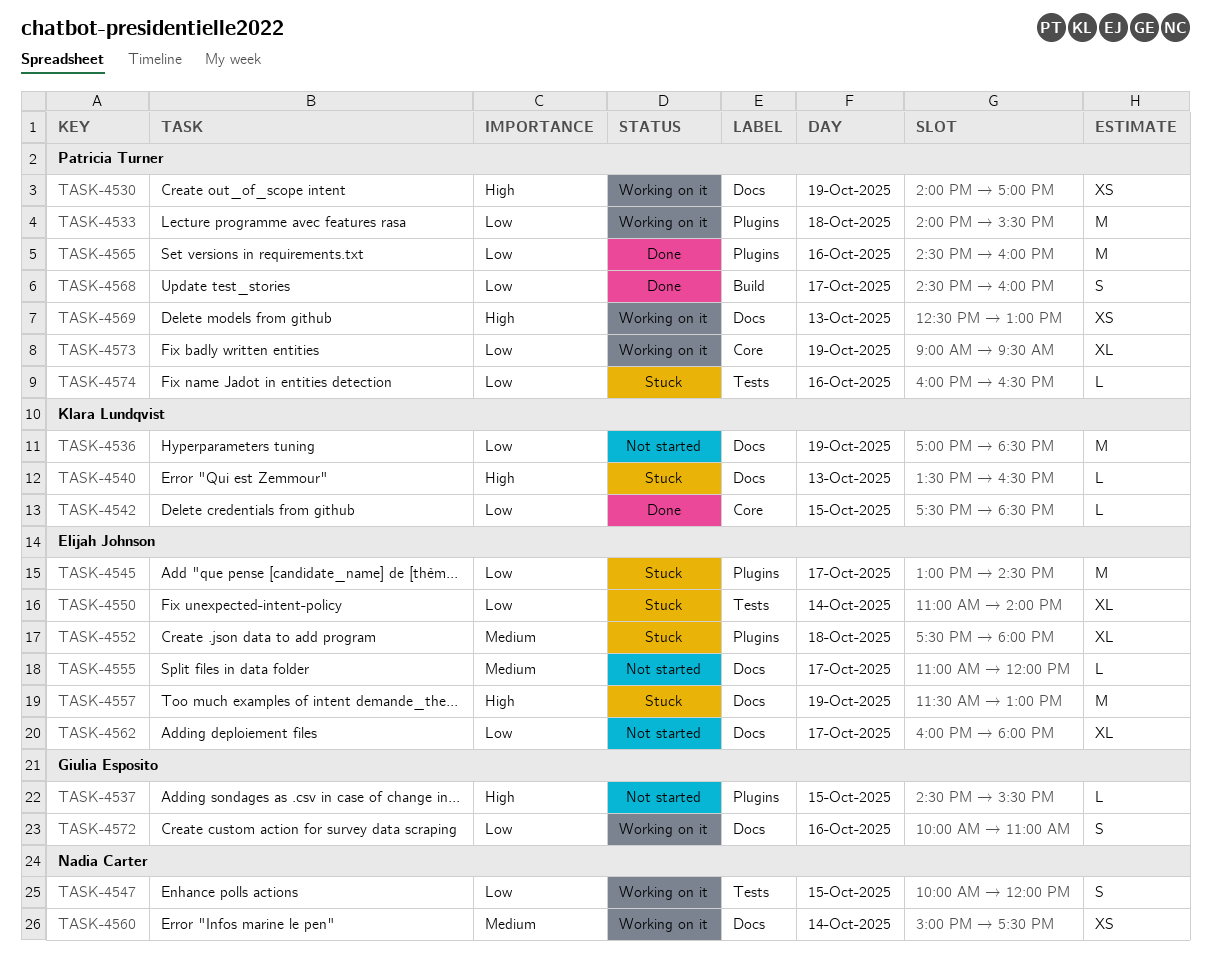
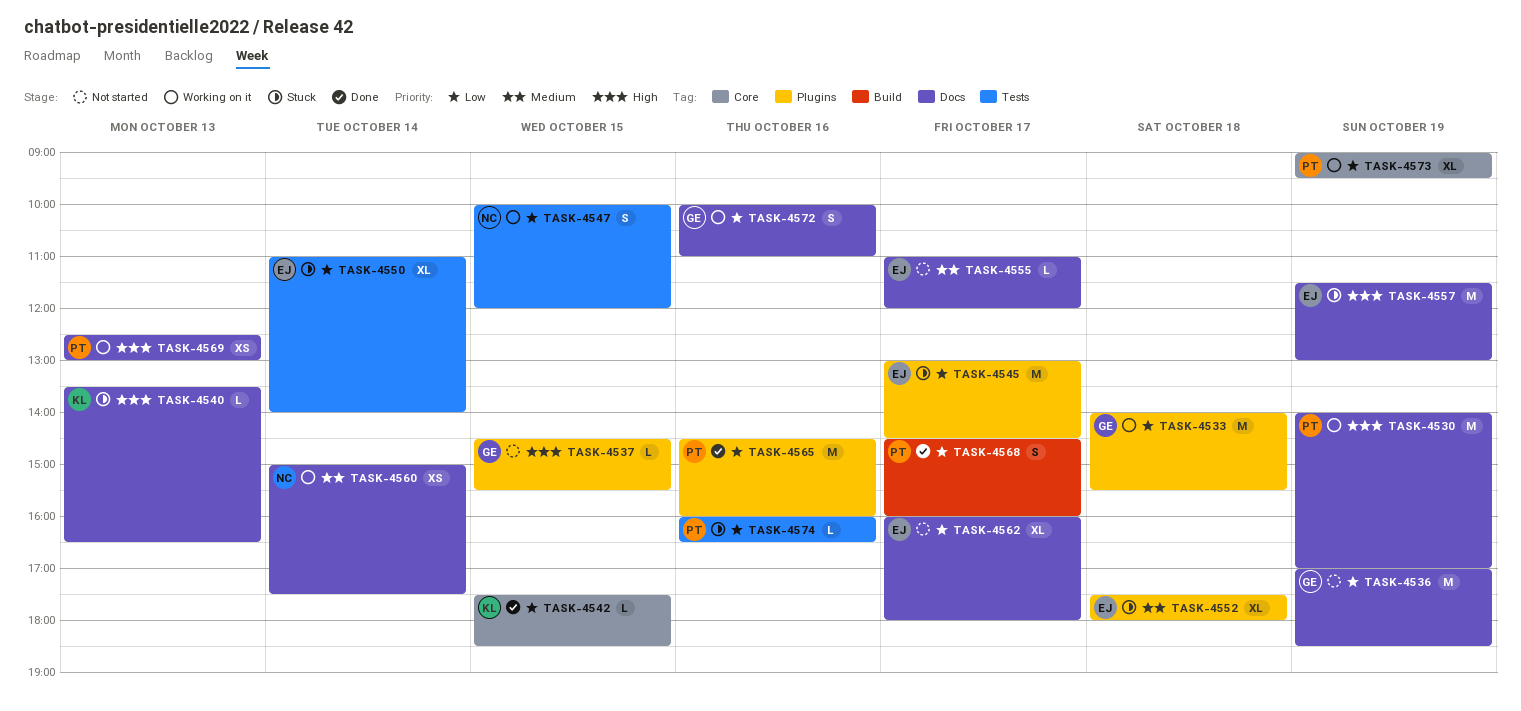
TASK-4530, estimate: XS -> M
TASK-4533, owner: Patricia Turner -> Giulia Esposito
TASK-4536, owner: Klara Lundqvist -> Giulia Esposito

